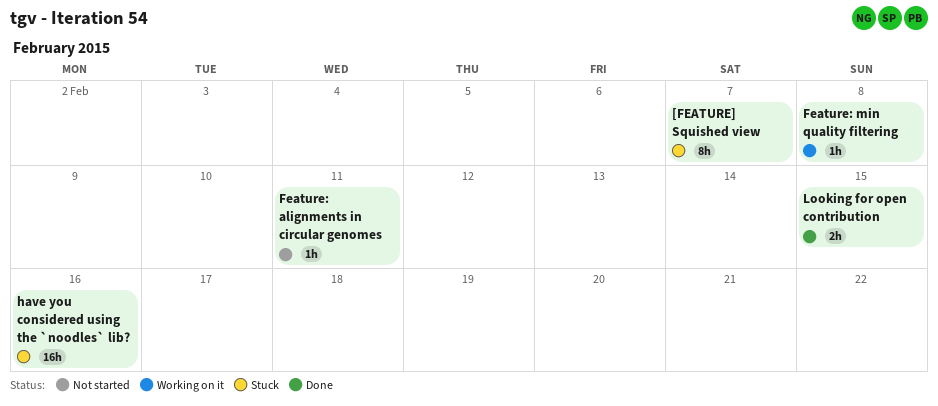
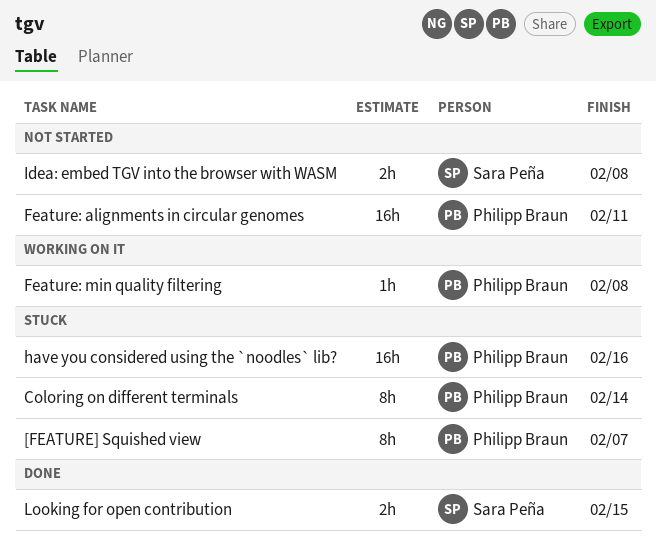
Coloring on different terminals: none -> present
Feature: alignments in circular genomes, estimate: 1h -> 16h
Idea: embed TGV into the browser with WASM: none -> present

